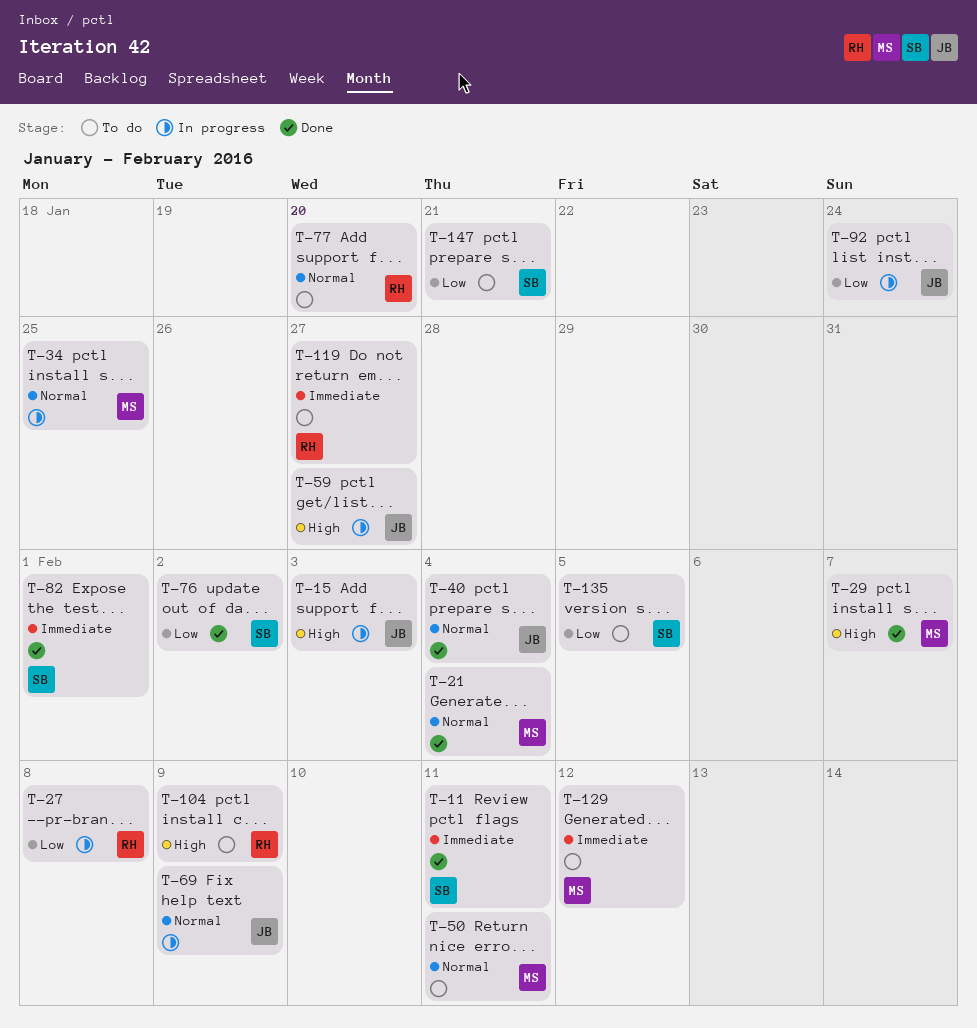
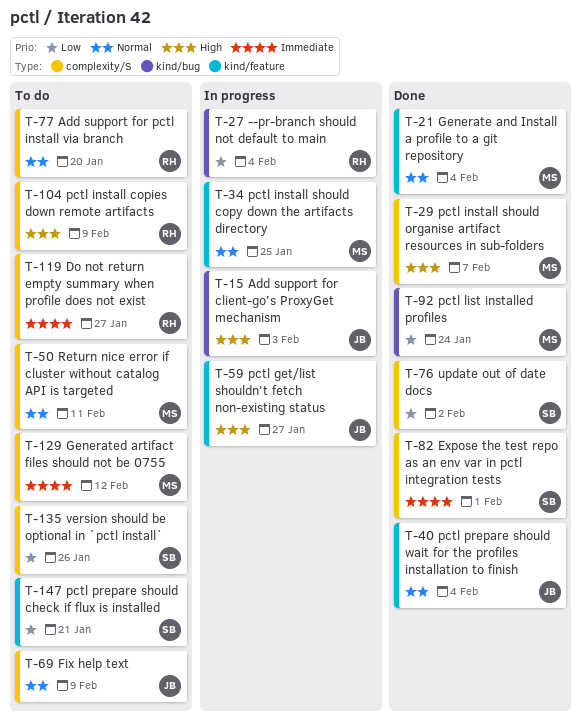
T-11: present -> none
T-27, due: Feb 8 -> Feb 4
T-69, status: In progress -> To do
T-92, status: In progress -> Done
T-92, owner: JB -> MS
T-135, due: Feb 5 -> Jan 26

